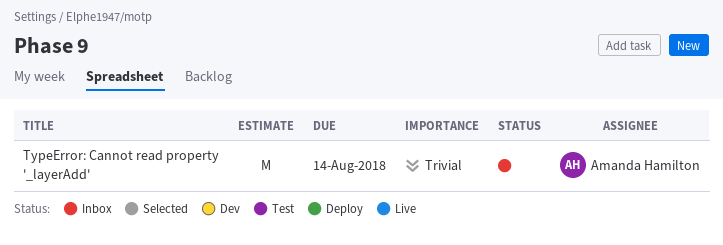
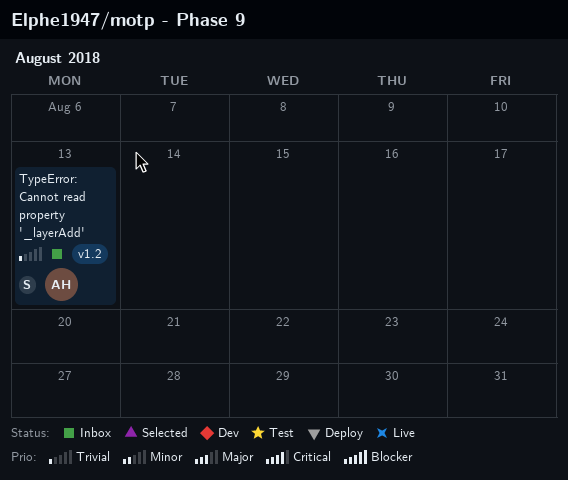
TypeError: Cannot read property '_layerAdd', estimate: M -> S
TypeError: Cannot read property '_layerAdd', due: Aug 14 -> Aug 13

